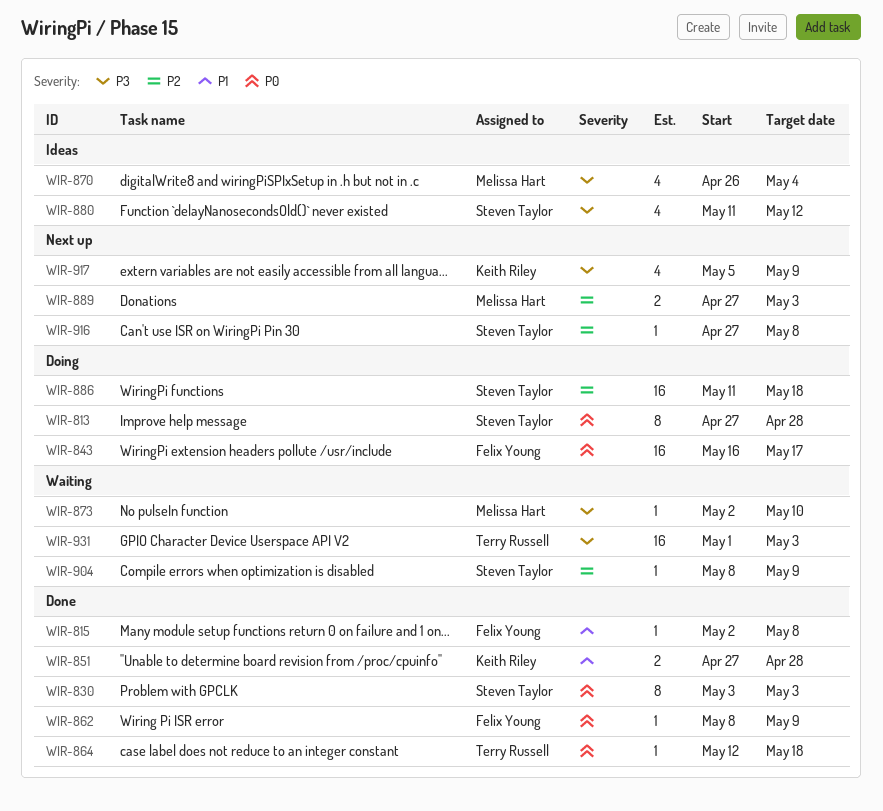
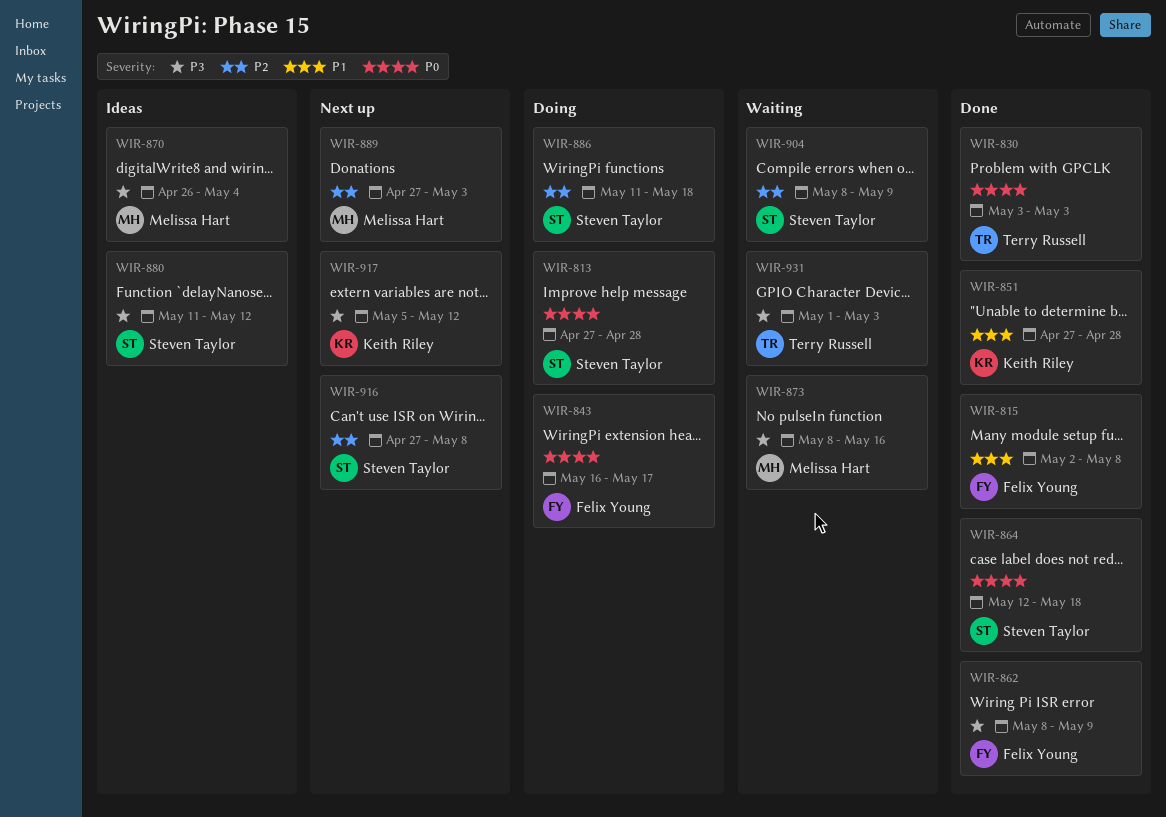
WIR-830, owner: Steven Taylor -> Terry Russell
WIR-862, priority: P0 -> P3
WIR-864, owner: Terry Russell -> Steven Taylor
WIR-873, start: May 2 -> May 8
WIR-873, due: May 10 -> May 16
WIR-917, due: May 9 -> May 12

